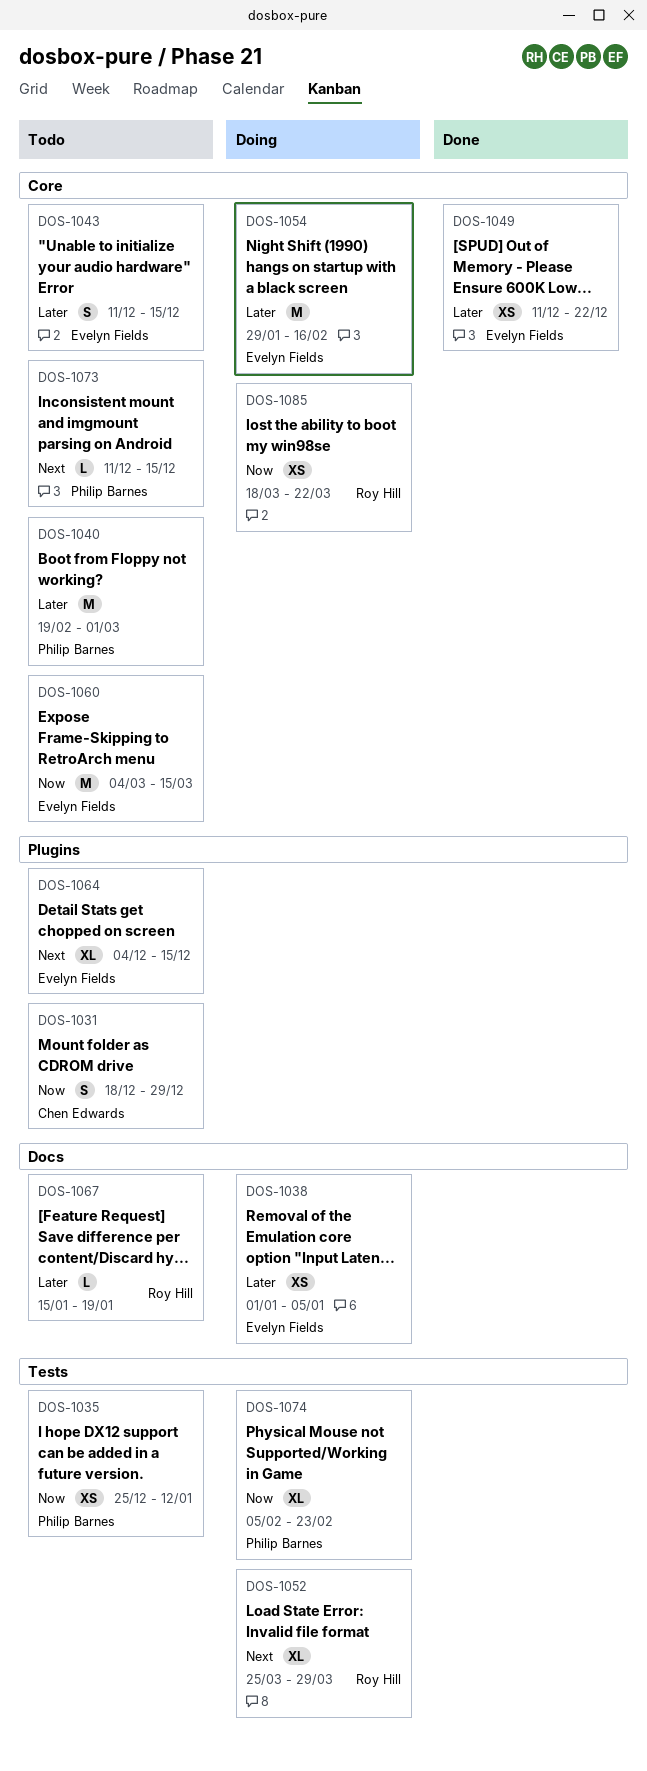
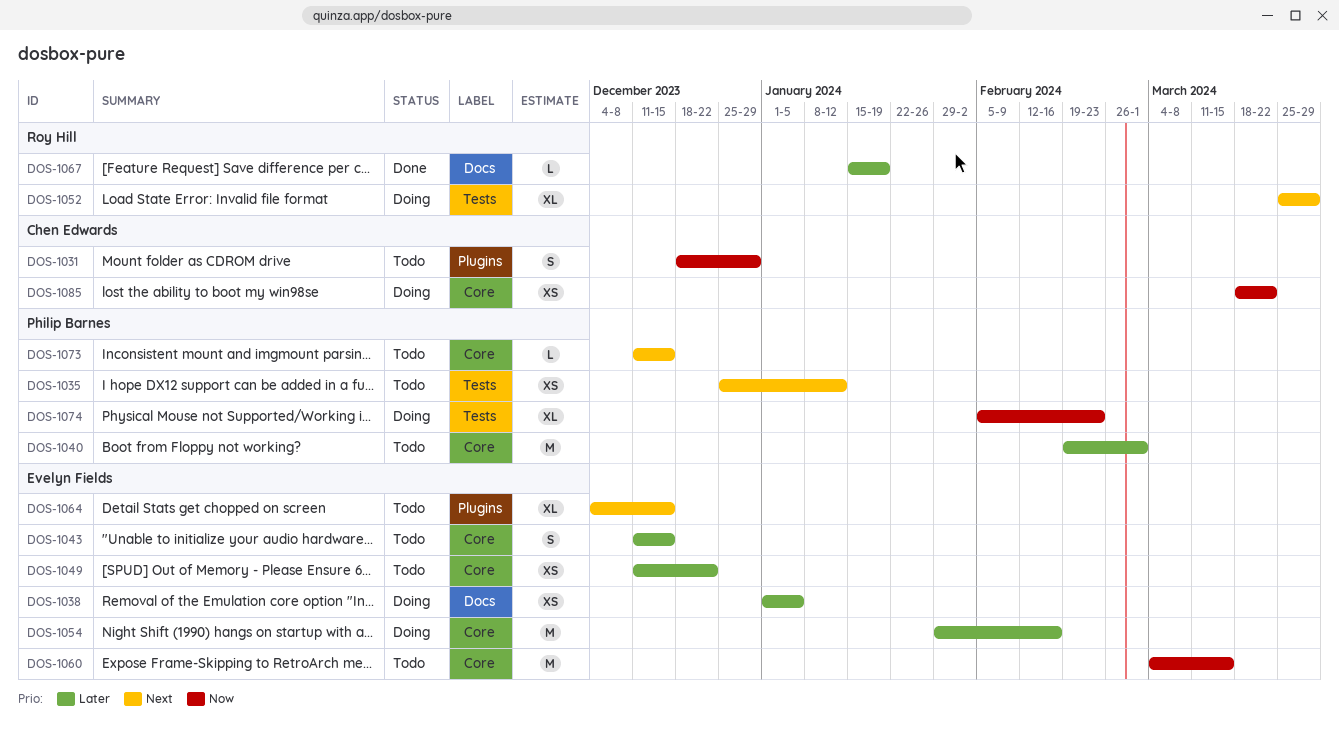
DOS-1035, priority: Now -> Next
DOS-1049, status: Done -> Todo
DOS-1067, status: Todo -> Done
DOS-1085, owner: Roy Hill -> Chen Edwards

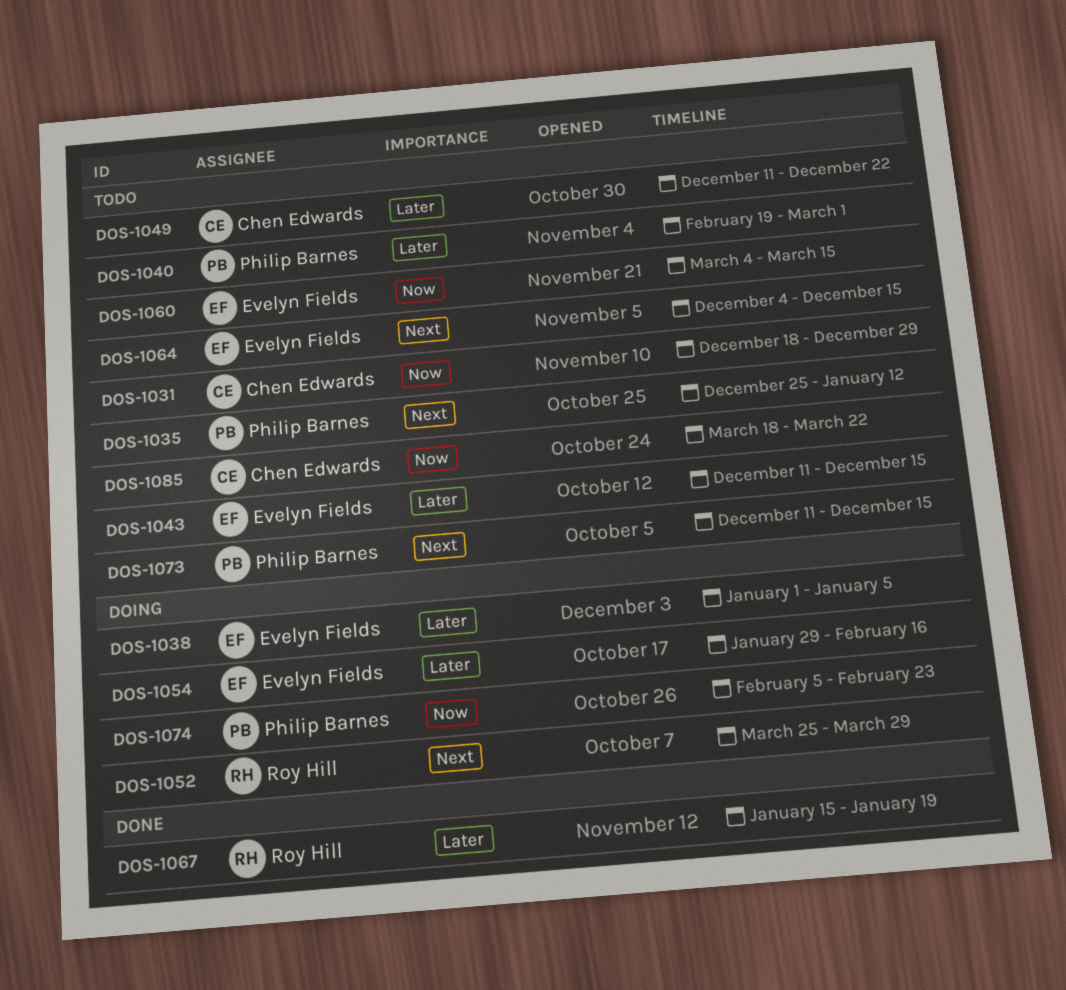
DOS-1049, owner: Evelyn Fields -> Chen Edwards
DOS-1085, status: Doing -> Todo

